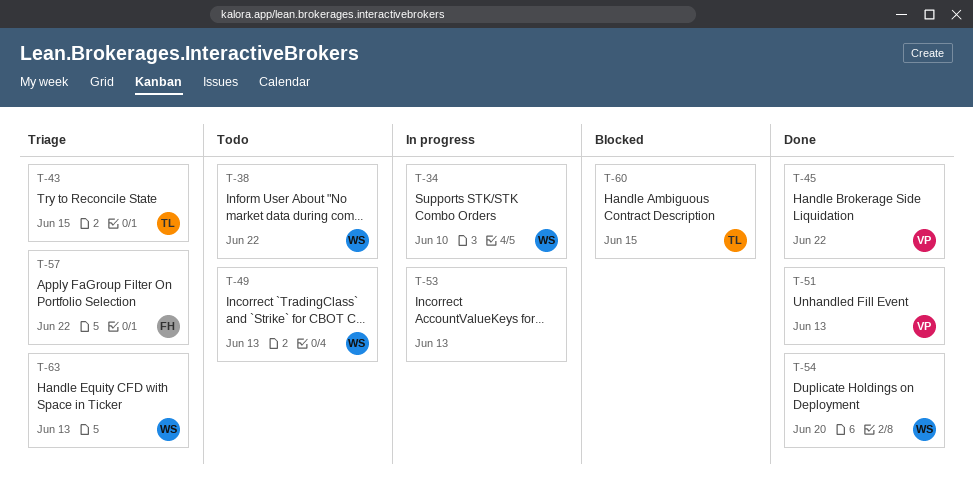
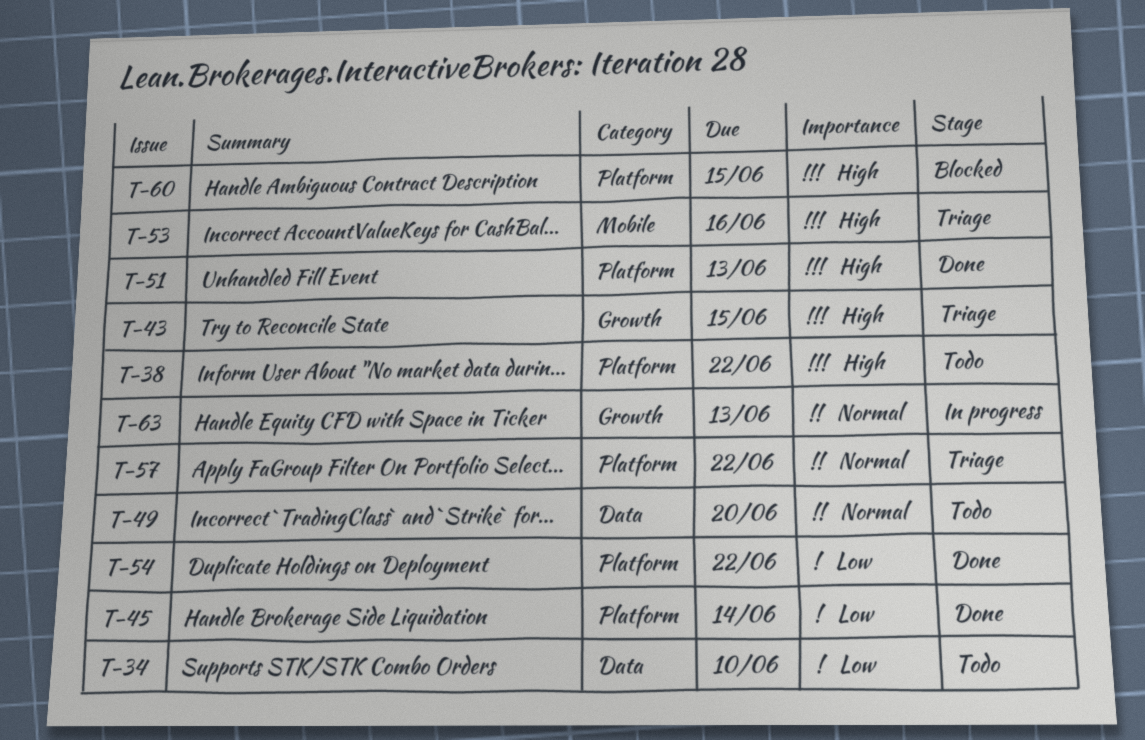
T-34, status: In progress -> Todo
T-45, due: Jun 22 -> Jun 14
T-49, due: Jun 13 -> Jun 20
T-53, status: In progress -> Triage
T-53, due: Jun 13 -> Jun 16
T-54, due: Jun 20 -> Jun 22
T-63, status: Triage -> In progress

